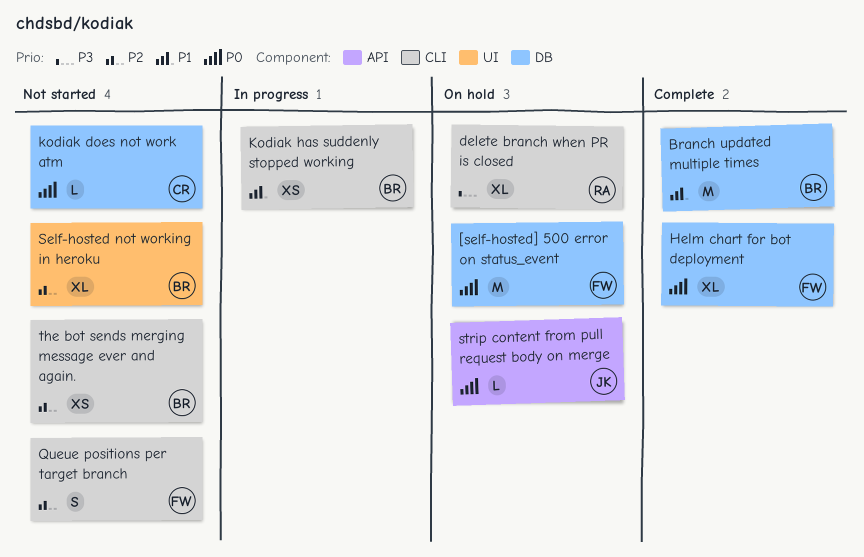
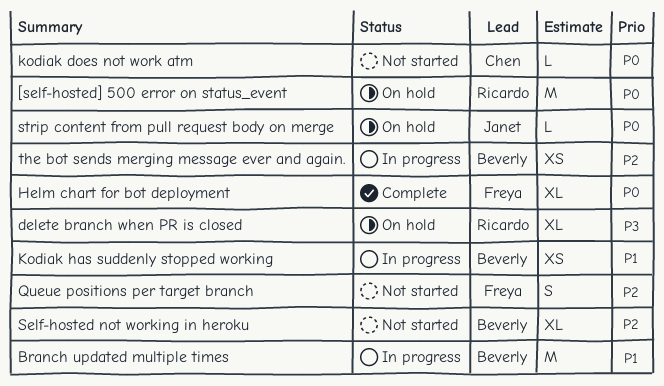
[self-hosted] 500 error on status_event, owner: Freya -> Ricardo
Branch updated multiple times, status: Complete -> In progress
the bot sends merging message ever and again., status: Not started -> In progress

